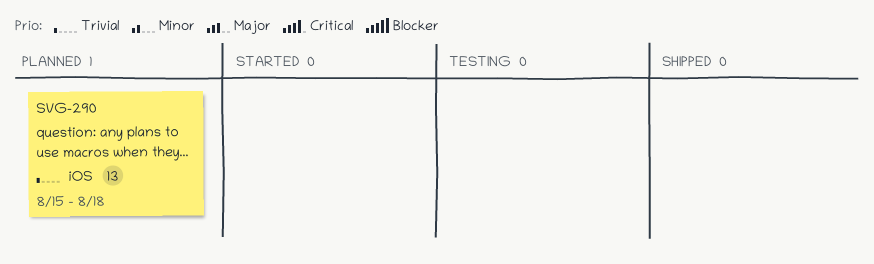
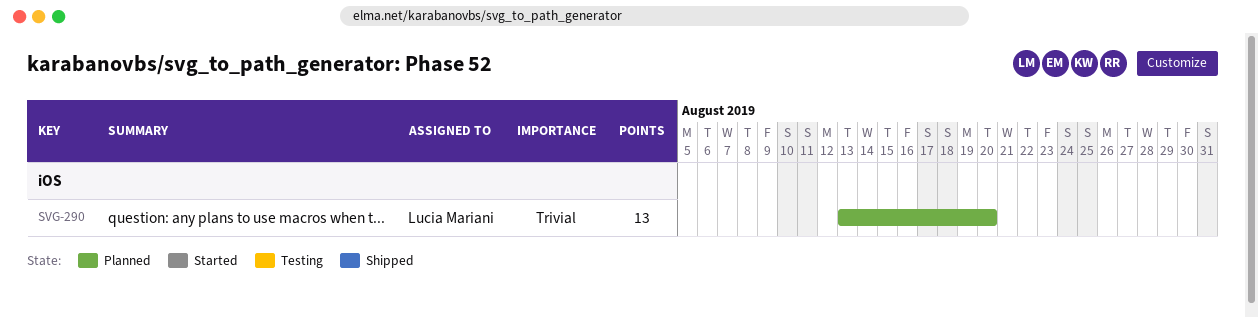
SVG-290, start: Aug 15 -> Aug 13
SVG-290, due: Aug 18 -> Aug 20

